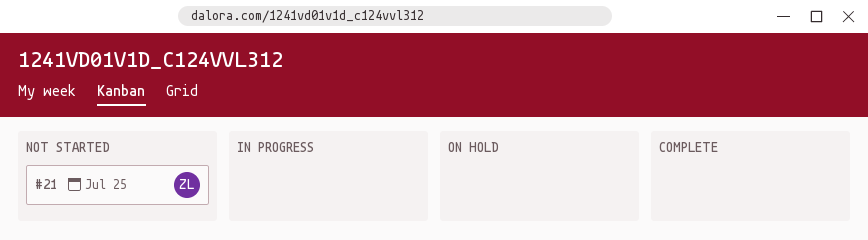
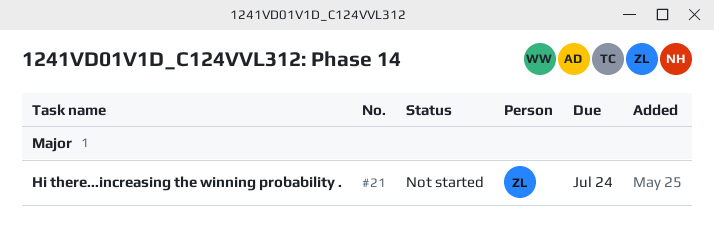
#21, due: Jul 25 -> Jul 24

